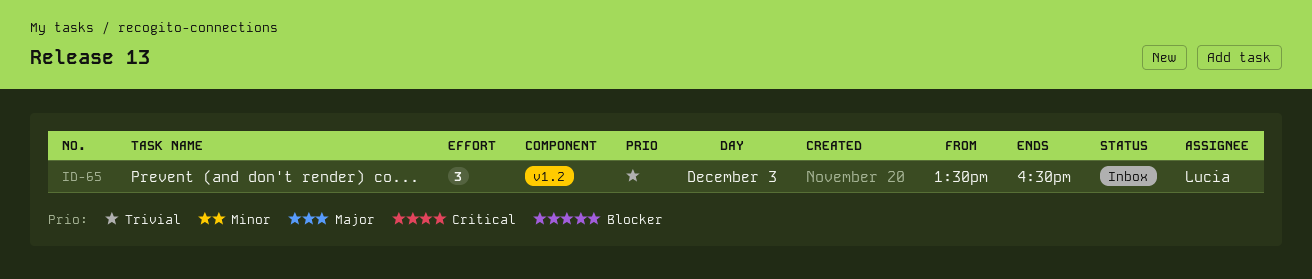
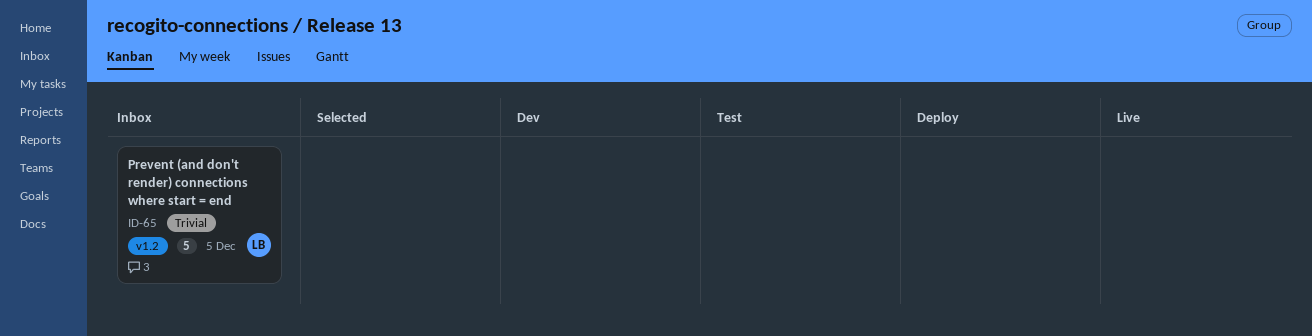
ID-65, estimate: 3 -> 5
ID-65, day: Dec 3 -> Dec 5

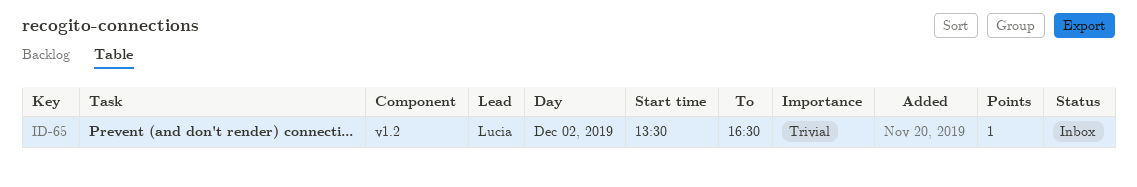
ID-65, estimate: 5 -> 1
ID-65, day: Dec 5 -> Dec 2

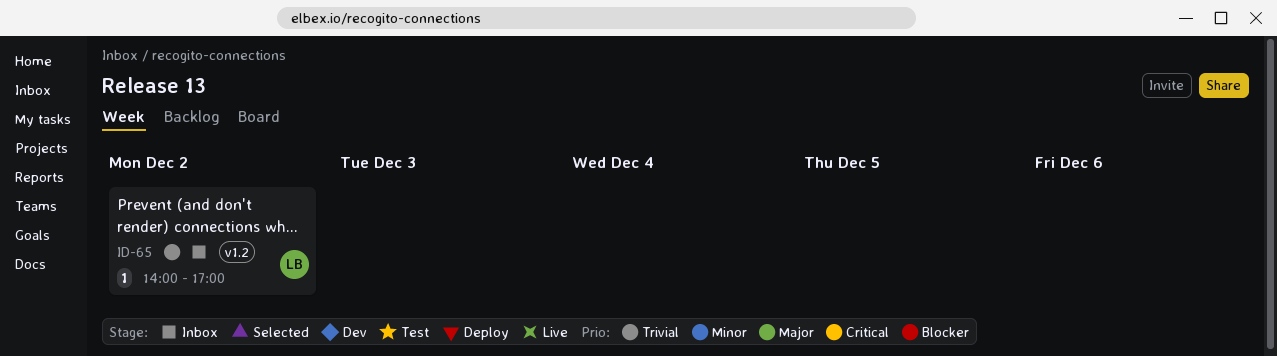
ID-65, begins: 13:30 -> 14:00
ID-65, ends: 16:30 -> 17:00

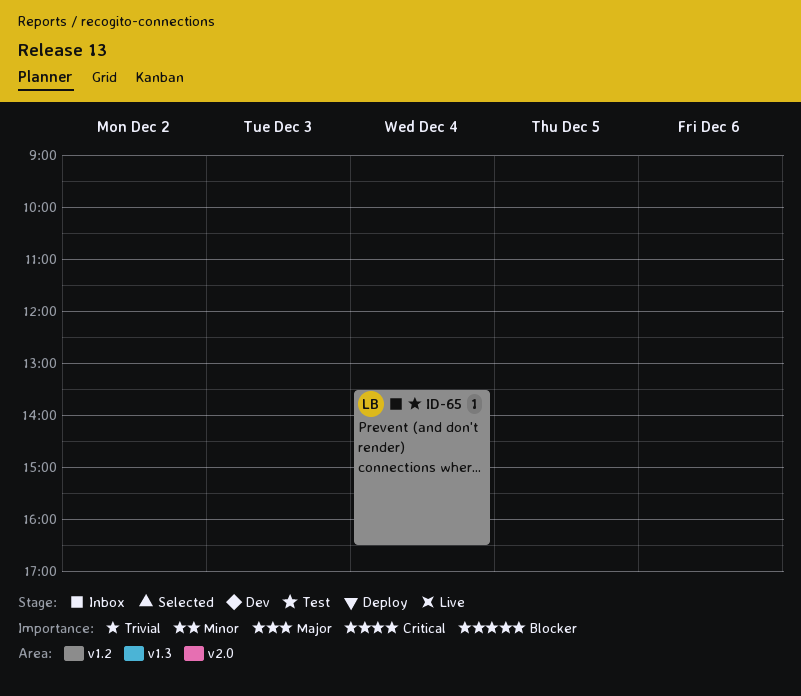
ID-65, day: Dec 2 -> Dec 4
ID-65, begins: 14:00 -> 13:30
ID-65, ends: 17:00 -> 16:30

